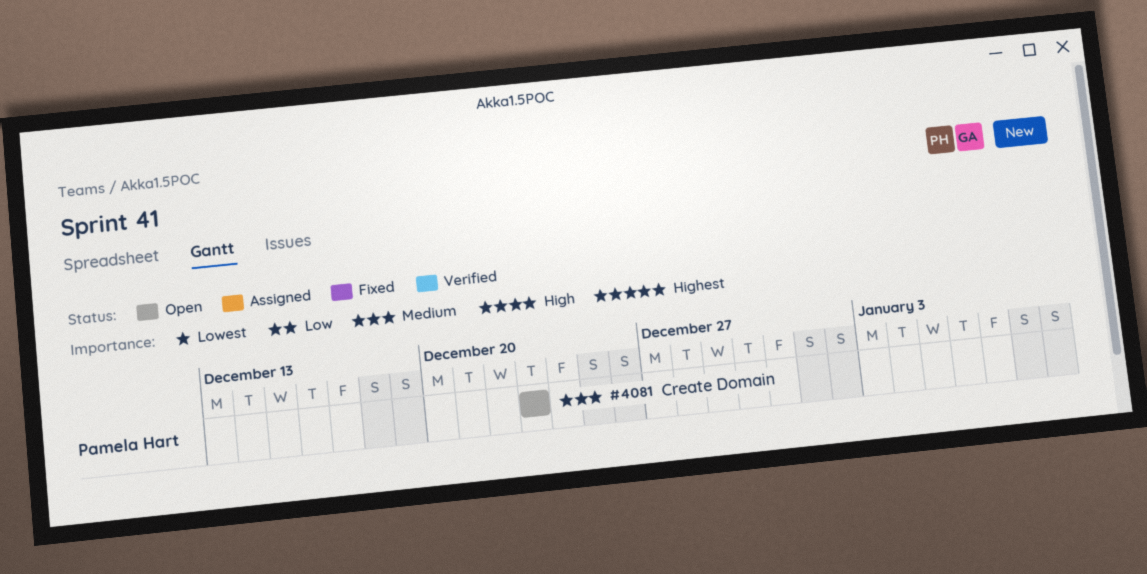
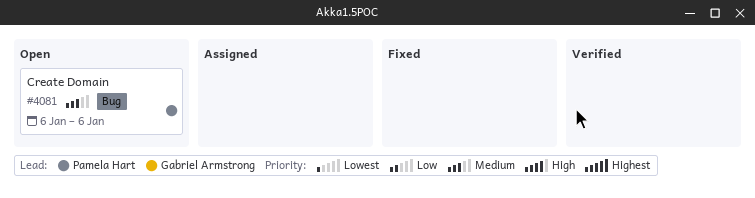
#4081, start: Dec 23 -> Jan 6
#4081, due: Dec 23 -> Jan 6

